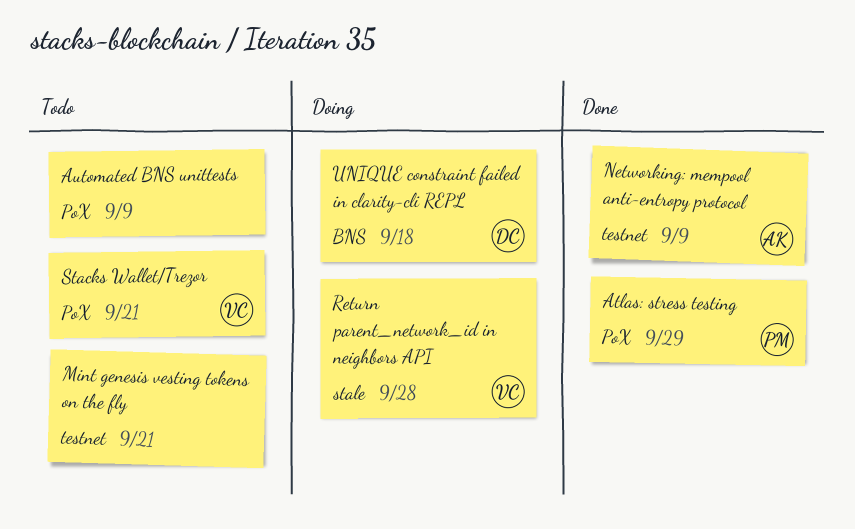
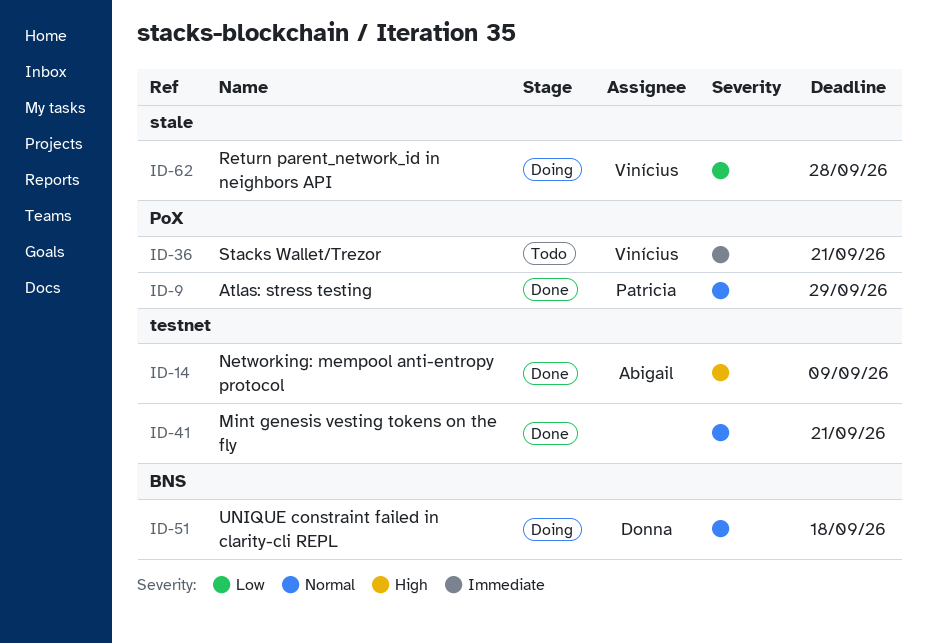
Automated BNS unittests: present -> none
Mint genesis vesting tokens on the fly, status: Todo -> Done

